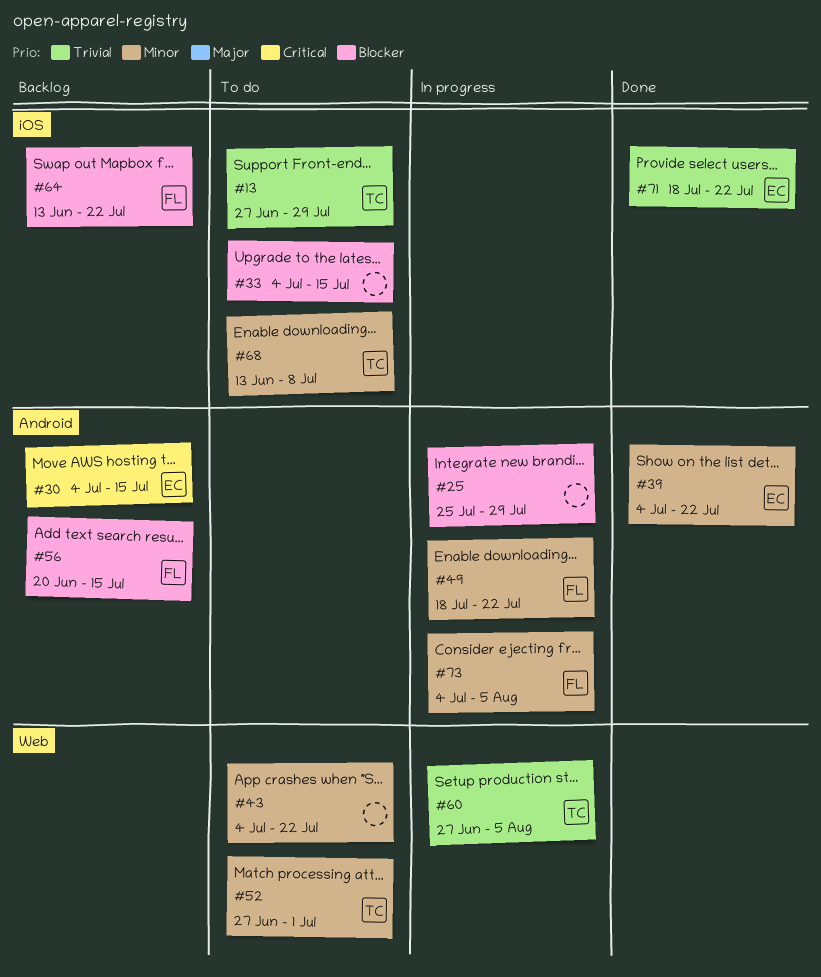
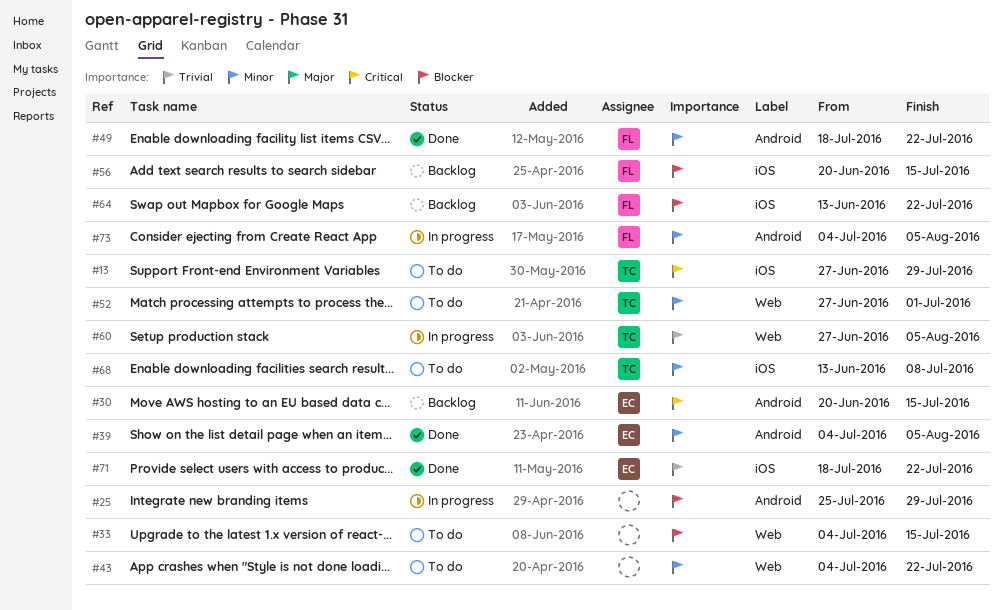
#13, priority: Trivial -> Critical
#30, start: Jul 4 -> Jun 20
#33, label: iOS -> Web
#39, due: Jul 22 -> Aug 5
#49, status: In progress -> Done
#56, label: Android -> iOS

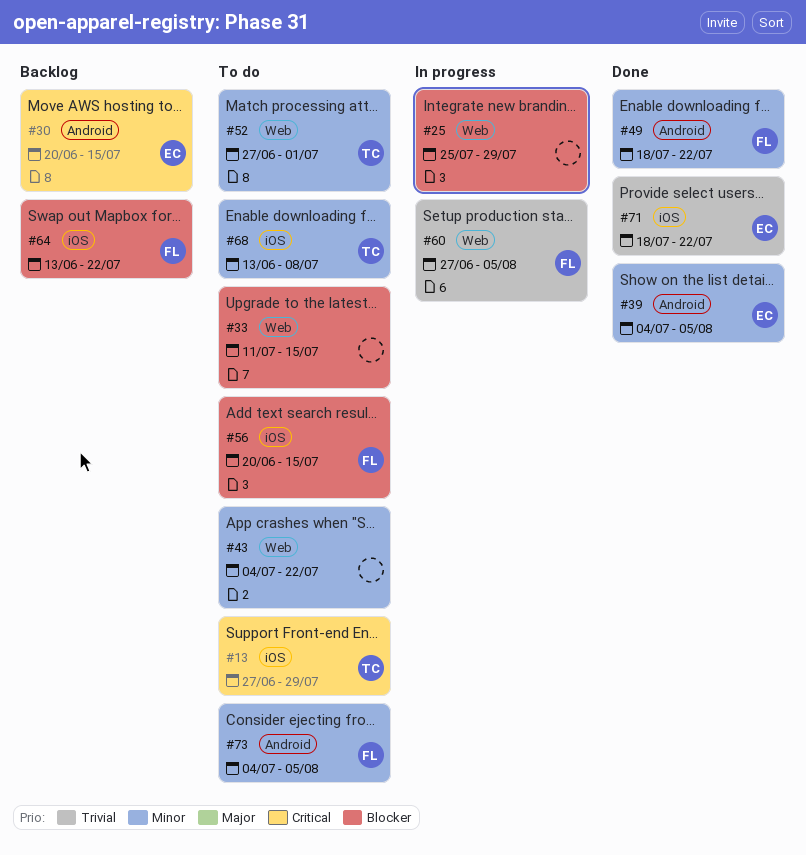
#25, label: Android -> Web
#33, start: Jul 4 -> Jul 11
#56, status: Backlog -> To do
#60, owner: TC -> FL
#73, status: In progress -> To do

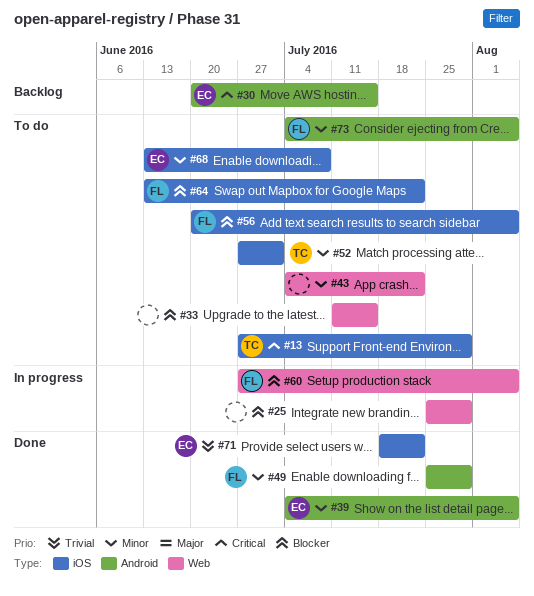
#49, start: Jul 18 -> Jul 25
#49, due: Jul 22 -> Jul 29
#52, label: Web -> iOS
#56, due: Jul 15 -> Aug 5
#60, priority: Trivial -> Blocker
#64, status: Backlog -> To do
#68, owner: TC -> EC

